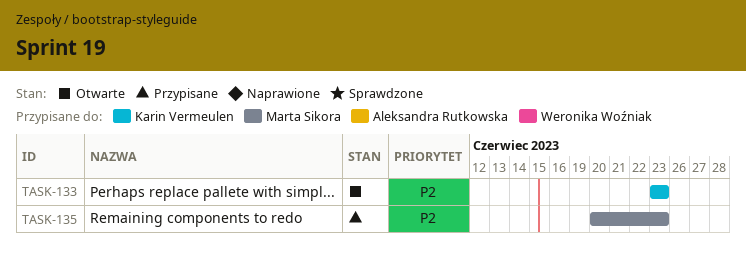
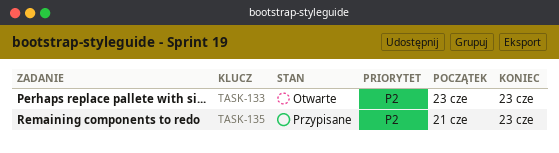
TASK-135, start: Jun 20 -> Jun 21

